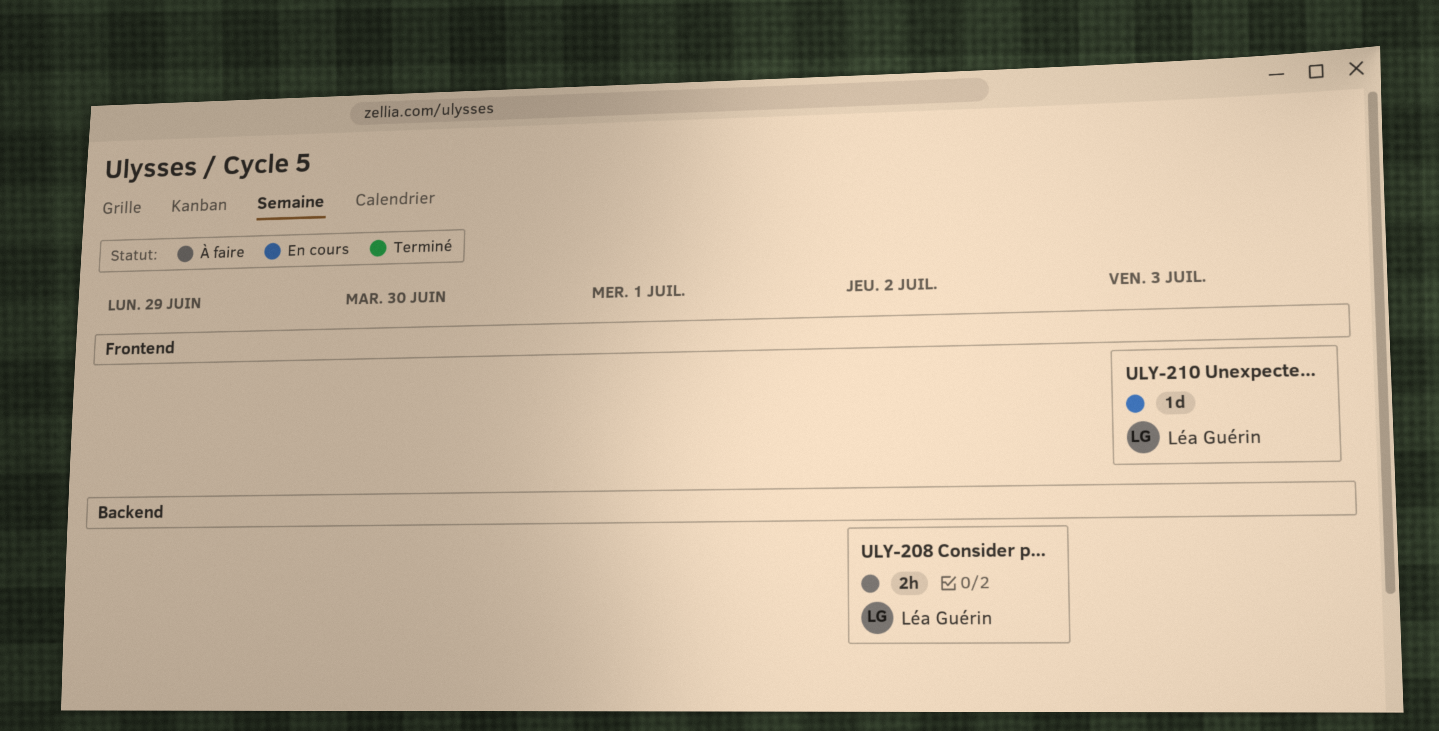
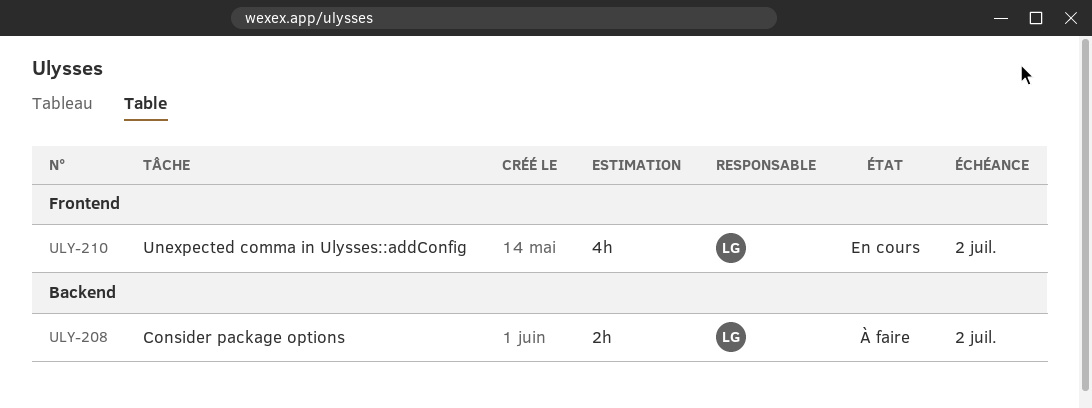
ULY-210, estimate: 1d -> 4h
ULY-210, due: Jul 3 -> Jul 2

